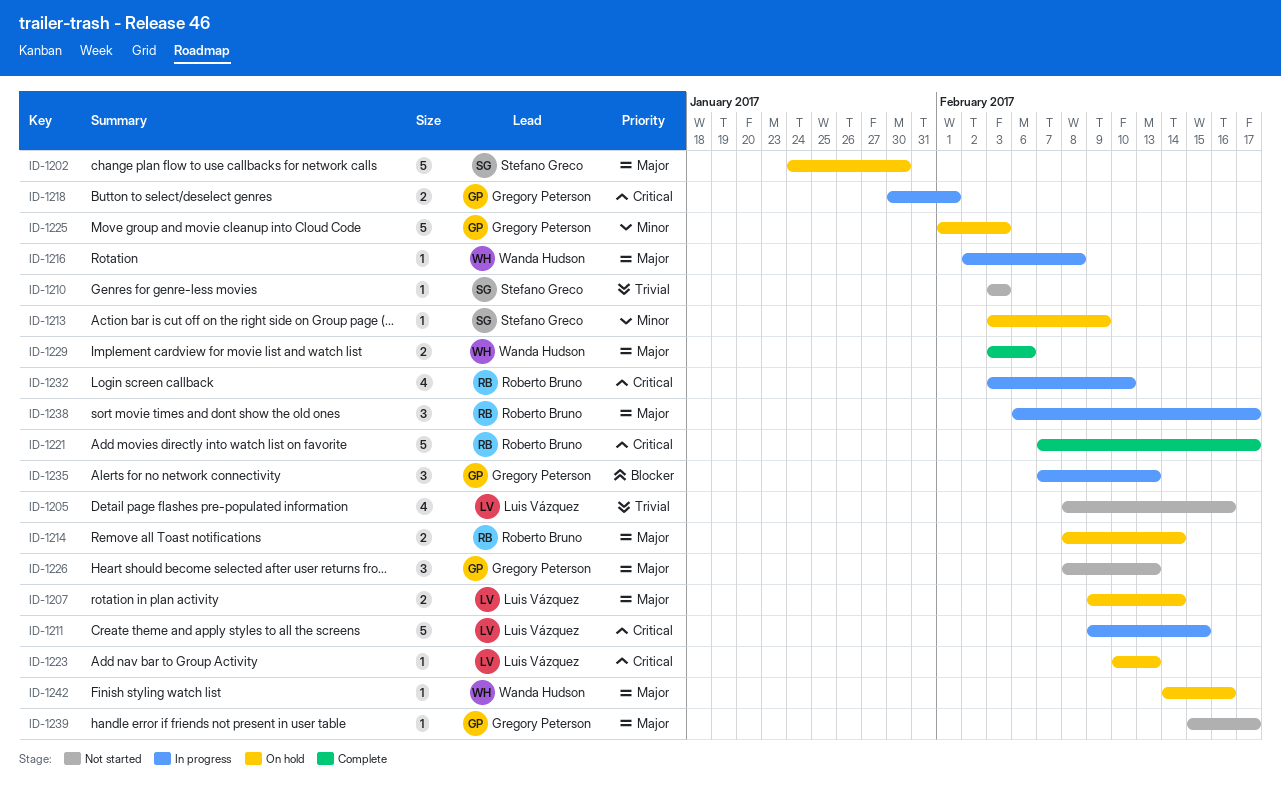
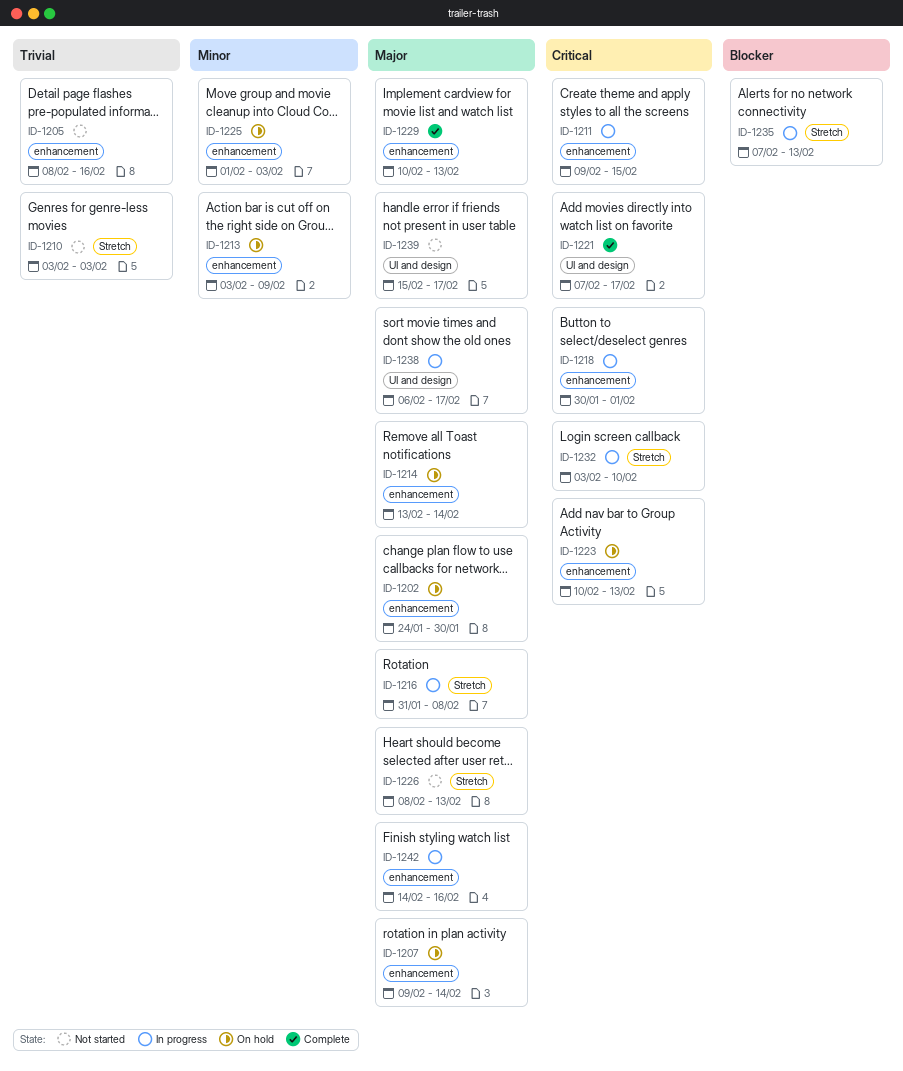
ID-1214, start: Feb 8 -> Feb 13
ID-1216, start: Feb 2 -> Jan 31
ID-1229, start: Feb 3 -> Feb 10
ID-1229, due: Feb 6 -> Feb 13
ID-1242, status: On hold -> In progress

